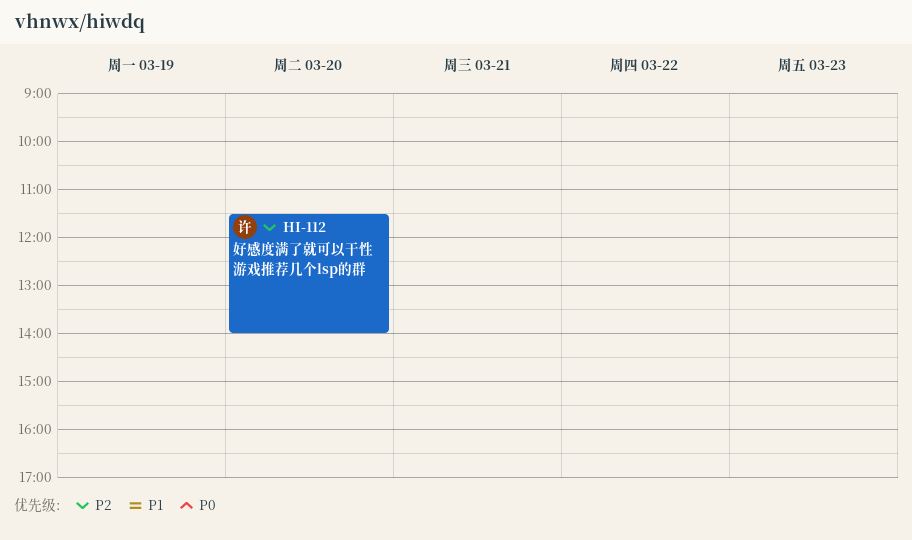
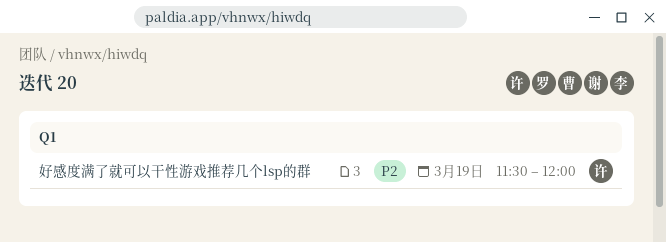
好感度满了就可以干性游戏推荐几个lsp的群, day: Mar 20 -> Mar 19
好感度满了就可以干性游戏推荐几个lsp的群, ends: 14:00 -> 12:00

